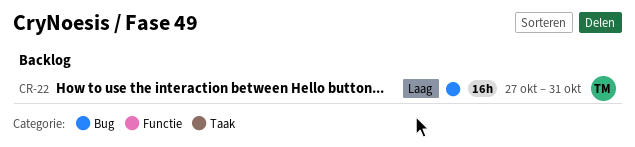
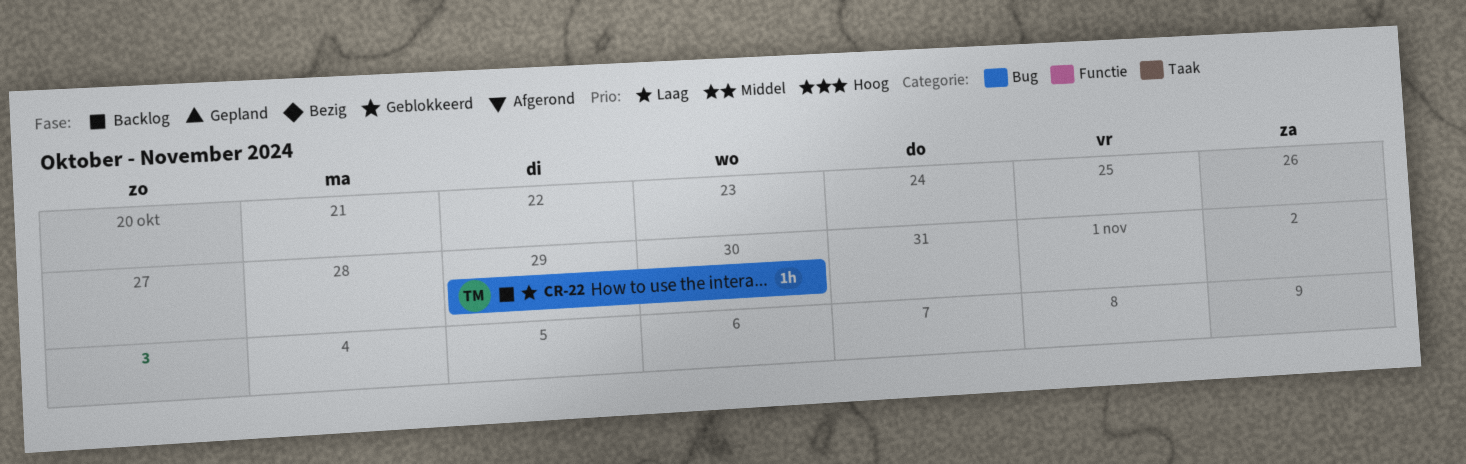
CR-22, estimate: 16h -> 1h
CR-22, start: Oct 27 -> Oct 29
CR-22, due: Oct 31 -> Oct 30

